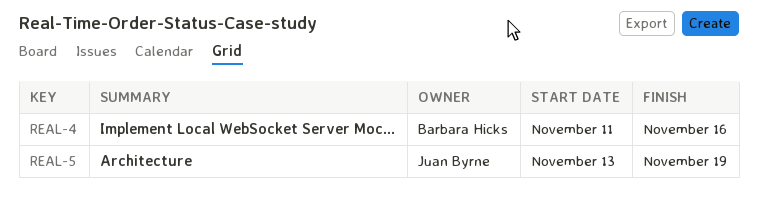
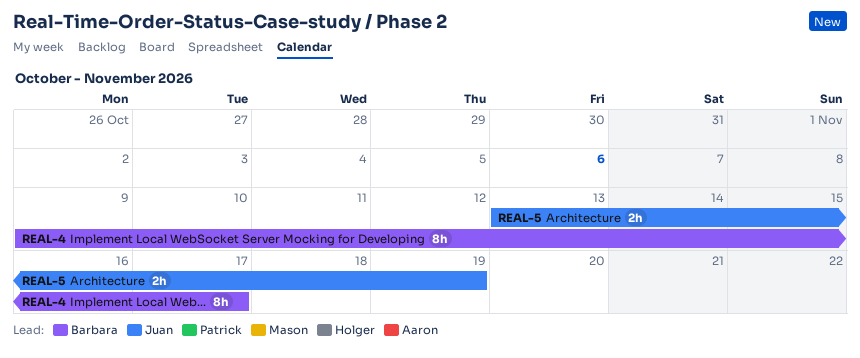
REAL-4, start: Nov 11 -> Nov 9
REAL-4, due: Nov 16 -> Nov 17

